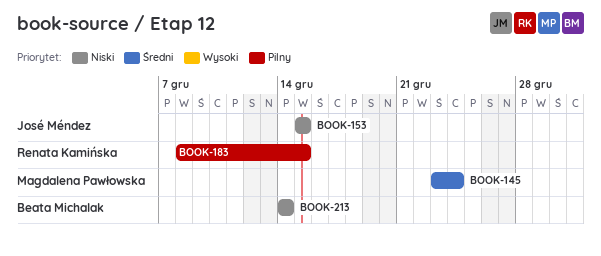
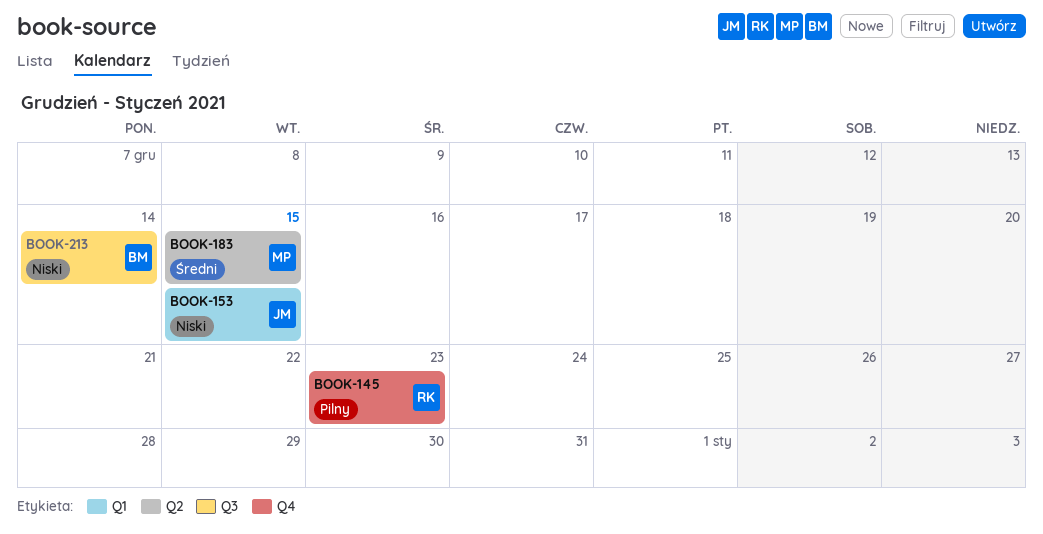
BOOK-145, owner: Magdalena Pawłowska -> Renata Kamińska
BOOK-145, priority: Średni -> Pilny
BOOK-145, due: Dec 24 -> Dec 23
BOOK-183, owner: Renata Kamińska -> Magdalena Pawłowska
BOOK-183, priority: Pilny -> Średni

